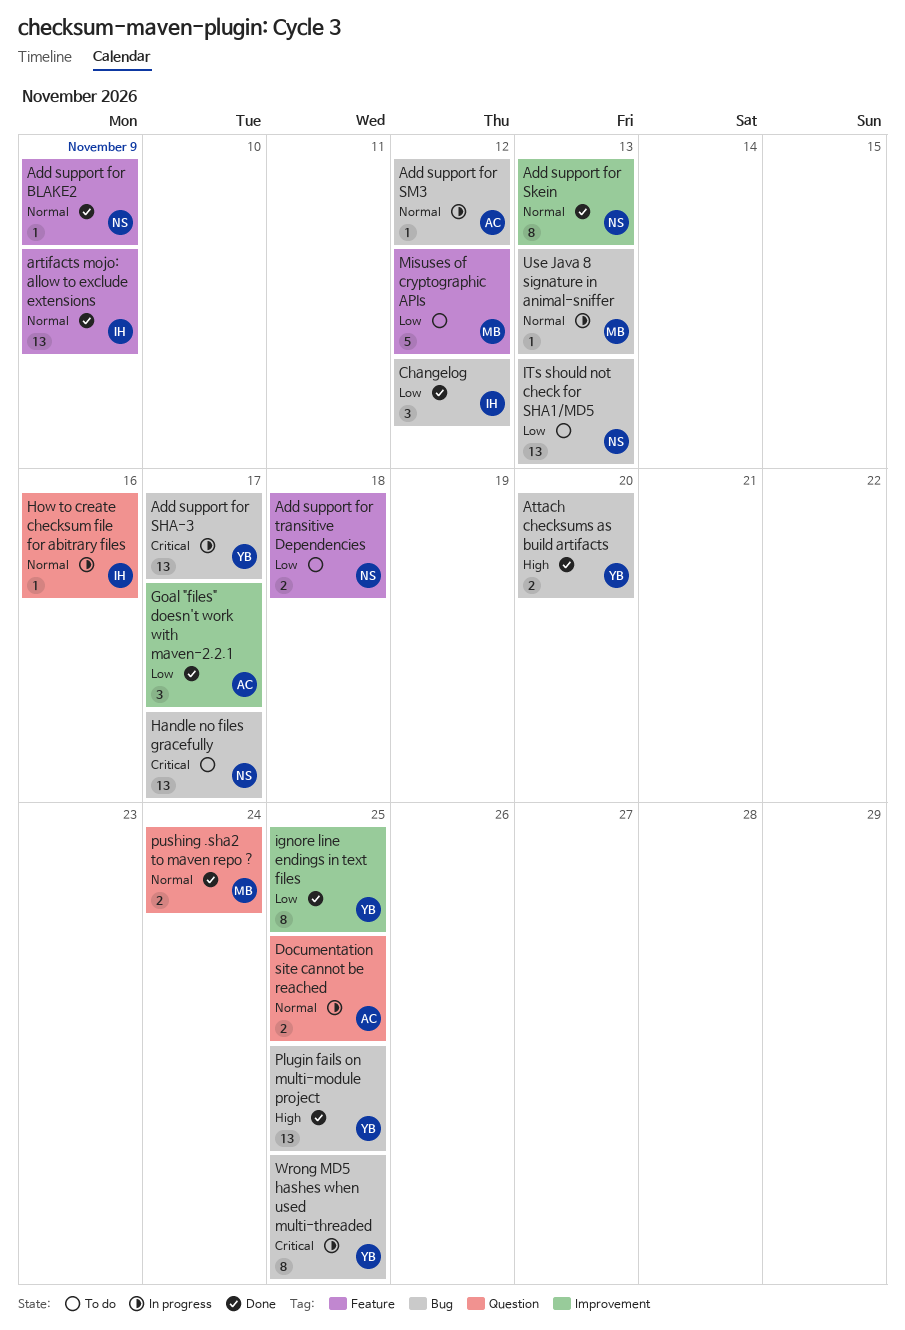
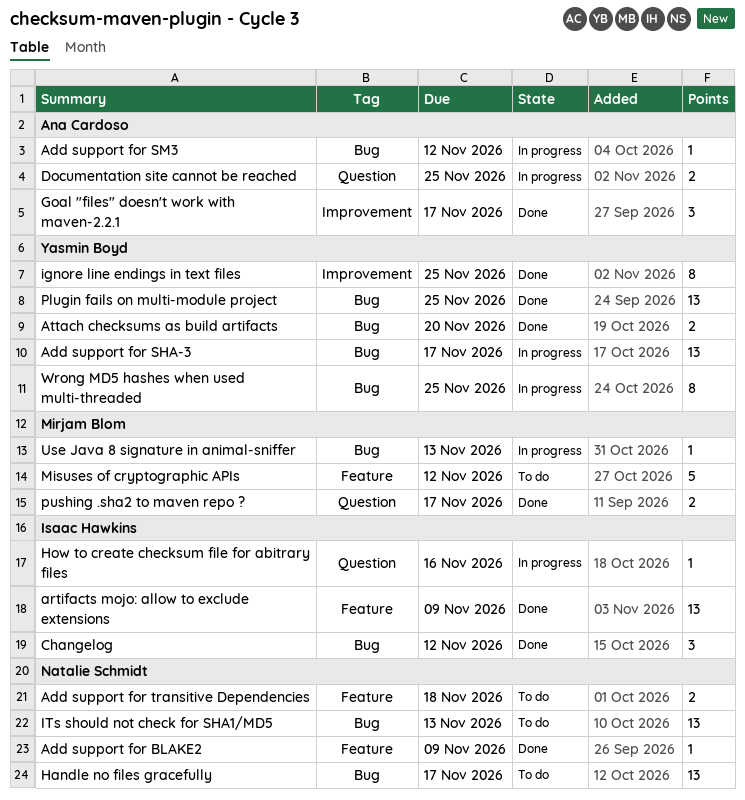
Add support for Skein: present -> none
pushing .sha2 to maven repo ?, due: Nov 24 -> Nov 17

